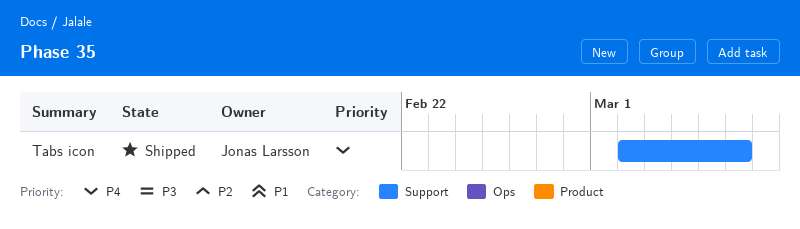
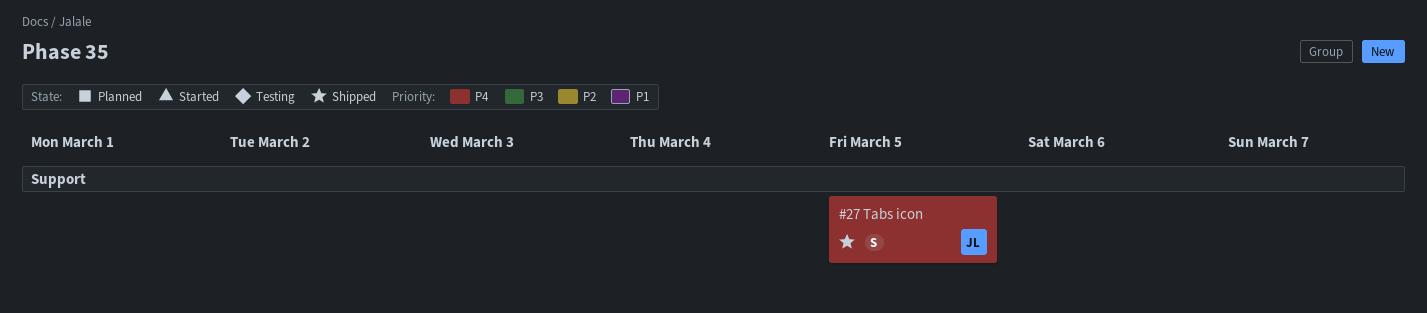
Tabs icon, due: Mar 6 -> Mar 5

